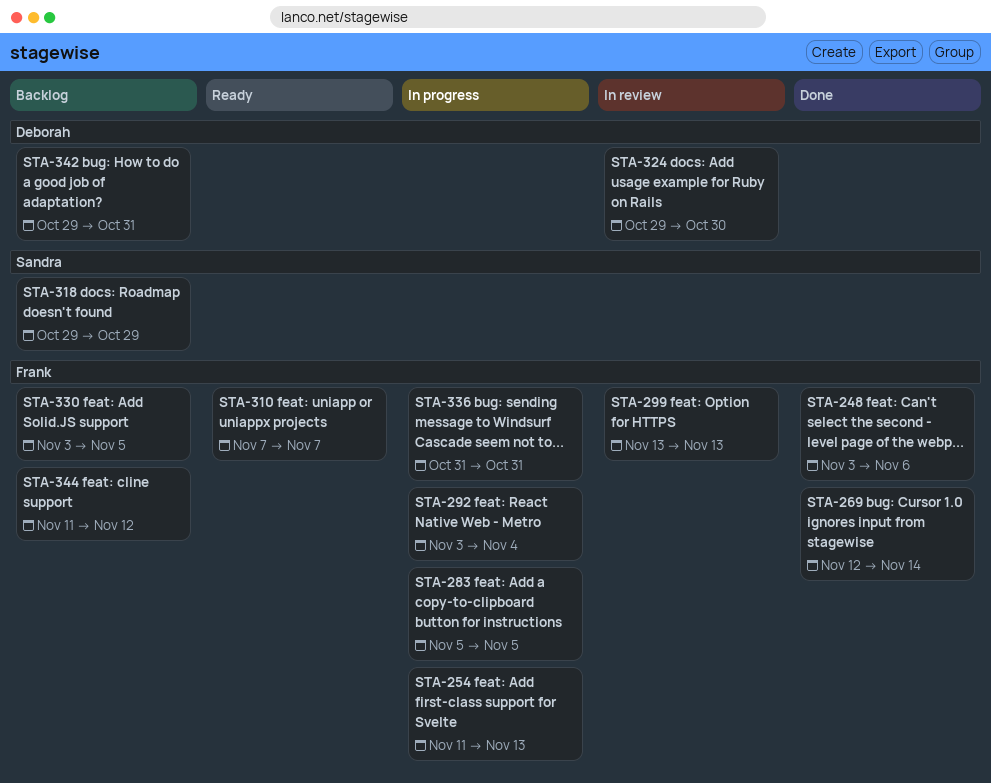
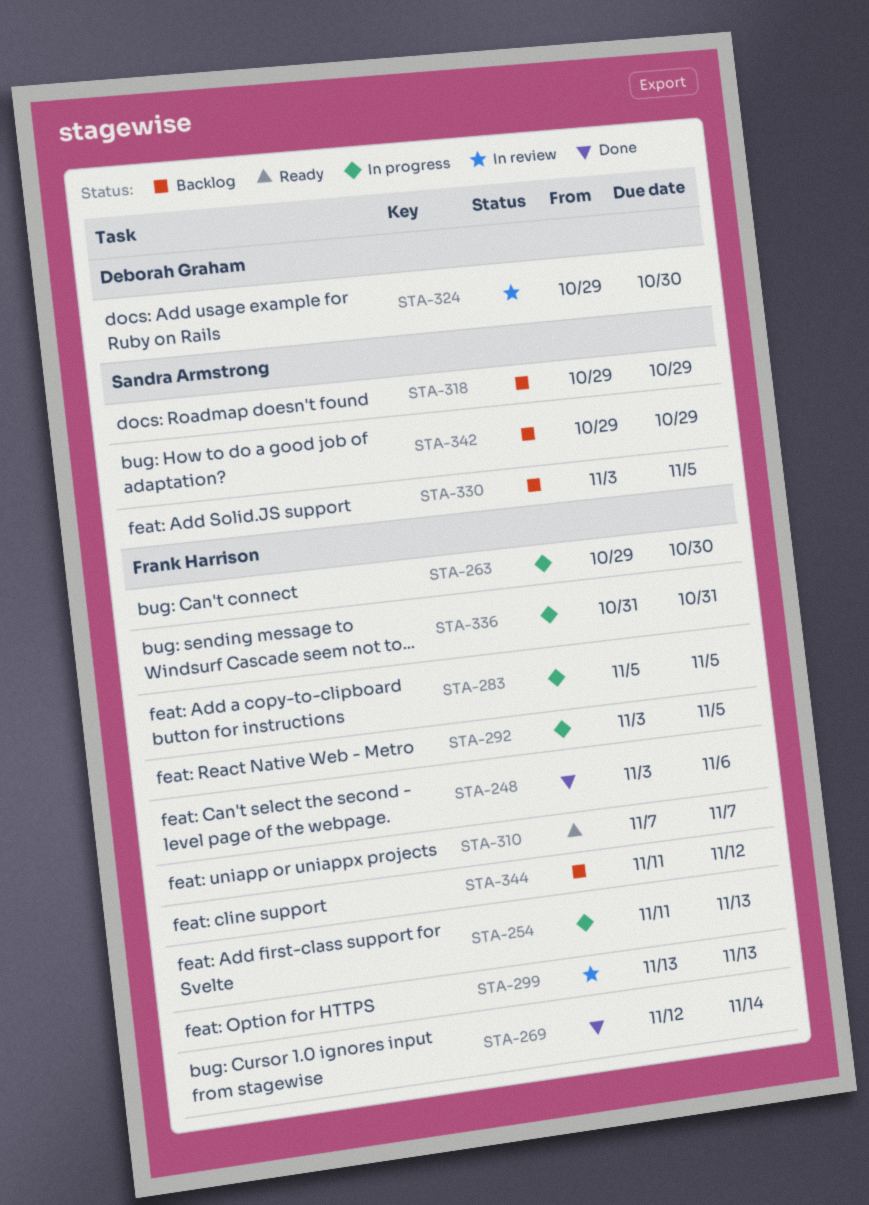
STA-263: none -> present
STA-292, due: Nov 4 -> Nov 5
STA-330, owner: Frank Harrison -> Sandra Armstrong
STA-342, owner: Deborah Graham -> Sandra Armstrong
STA-342, due: Oct 31 -> Oct 29

